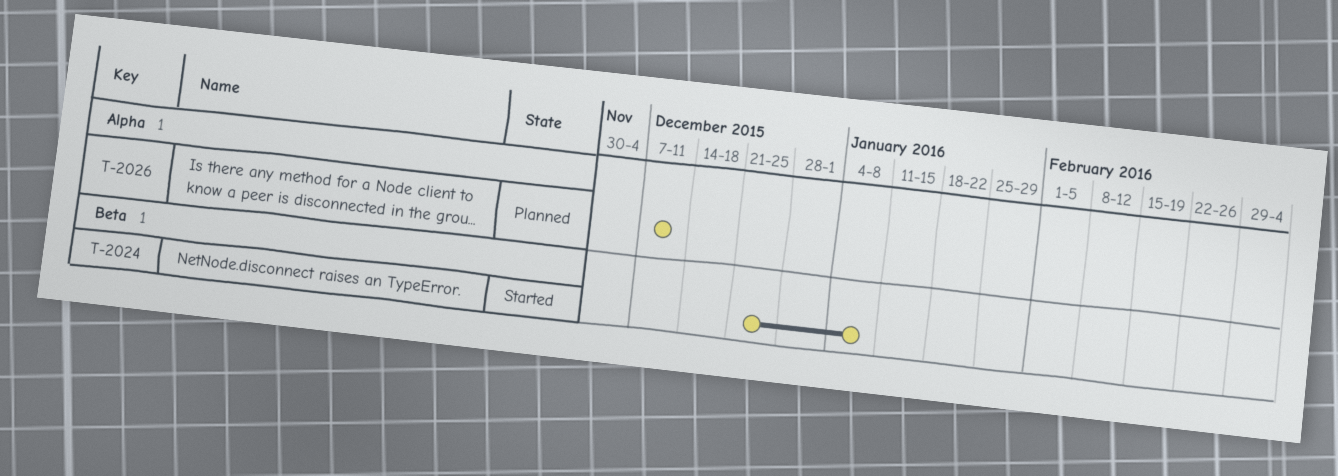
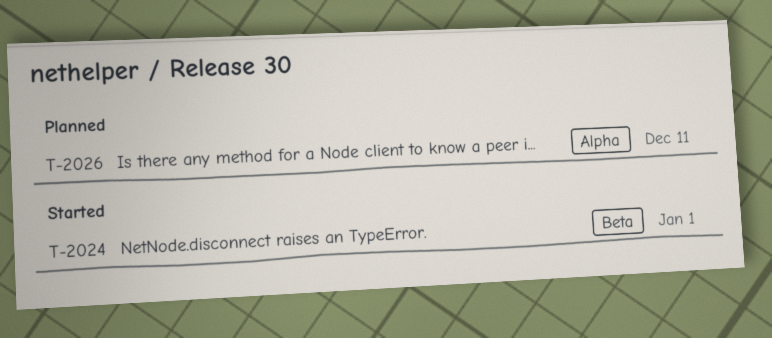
T-2024, due: Jan 8 -> Jan 1

